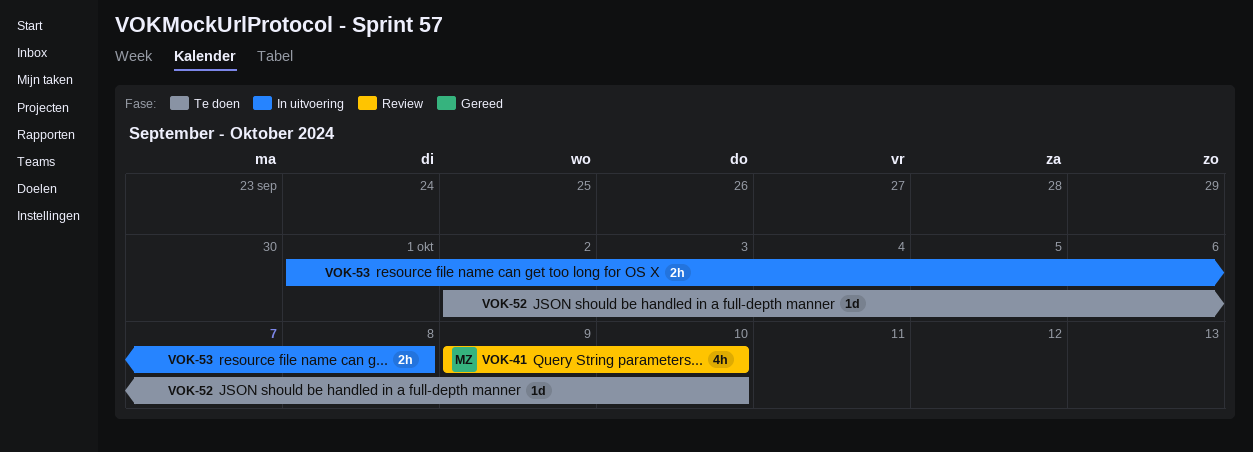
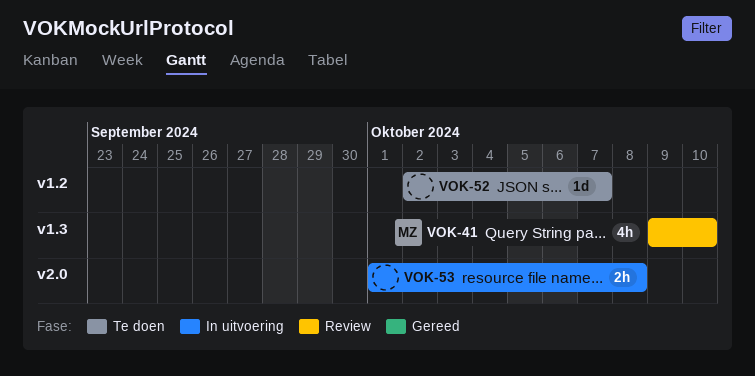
VOK-52, due: Oct 10 -> Oct 7

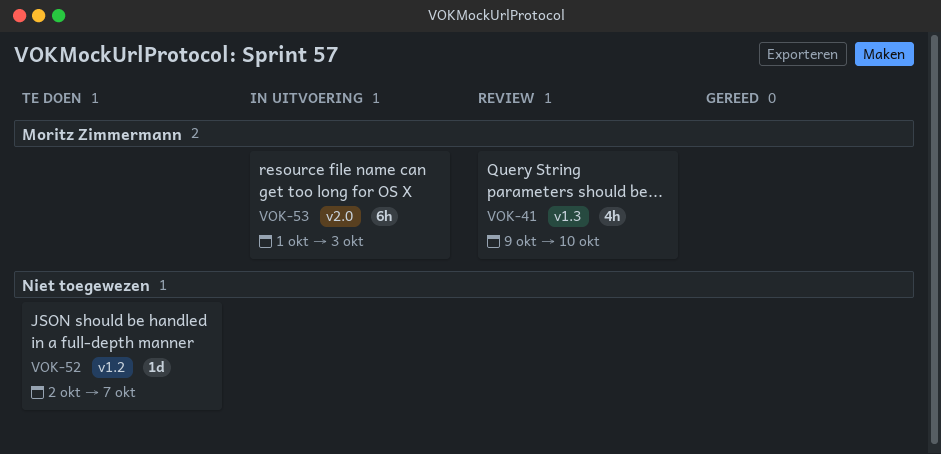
VOK-53, owner: none -> Moritz Zimmermann
VOK-53, estimate: 2h -> 6h
VOK-53, due: Oct 8 -> Oct 3

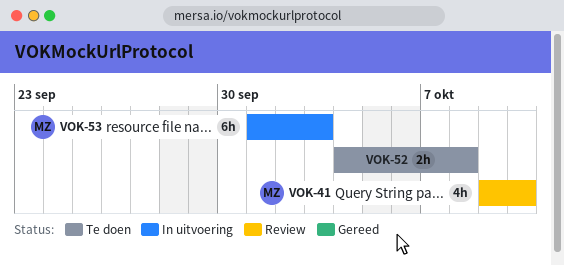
VOK-52, estimate: 1d -> 2h
VOK-52, start: Oct 2 -> Oct 4
VOK-52, due: Oct 7 -> Oct 8

